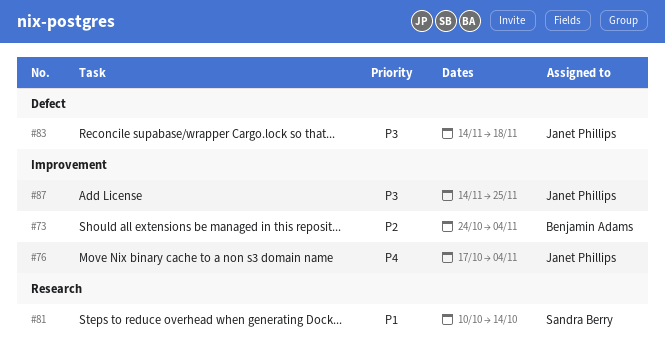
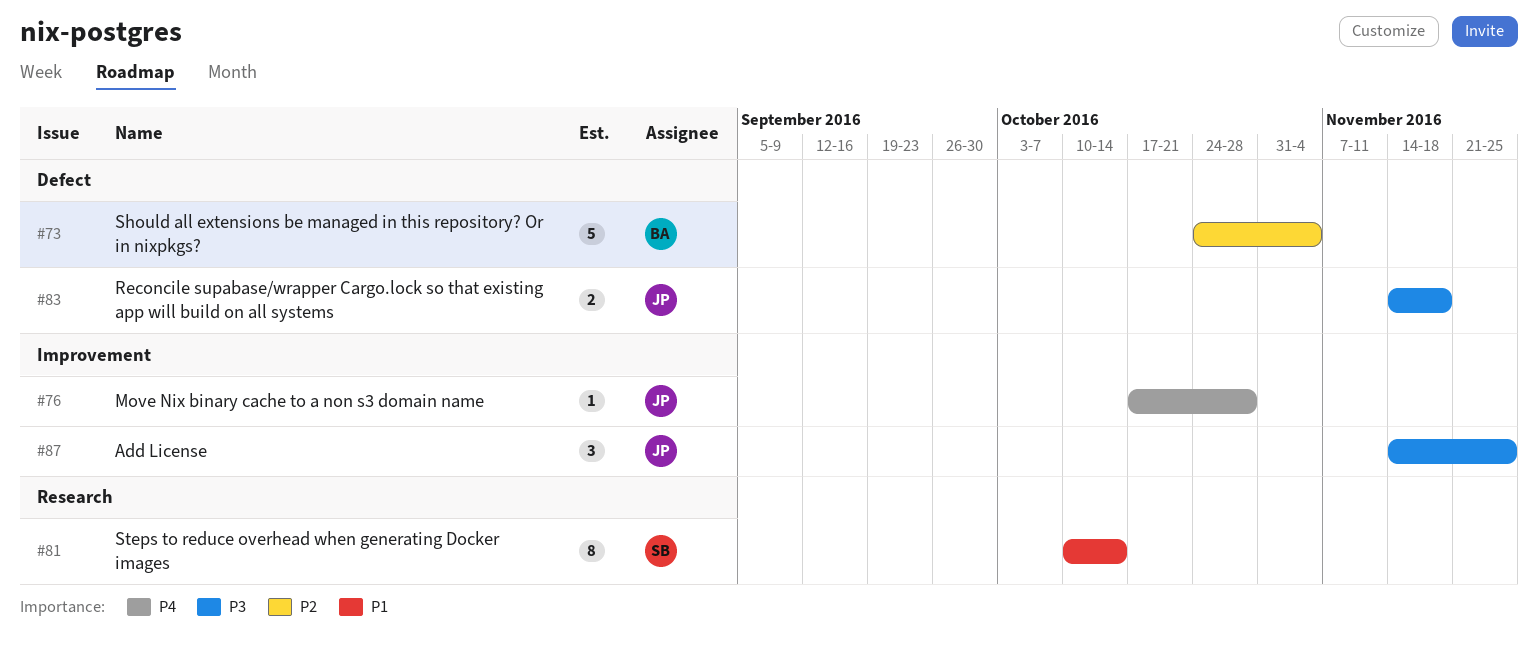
#73, label: Improvement -> Defect
#76, due: Nov 4 -> Oct 28

